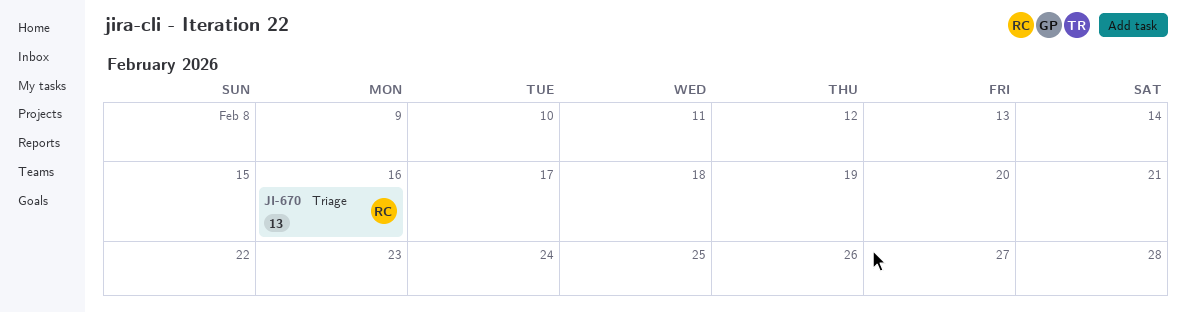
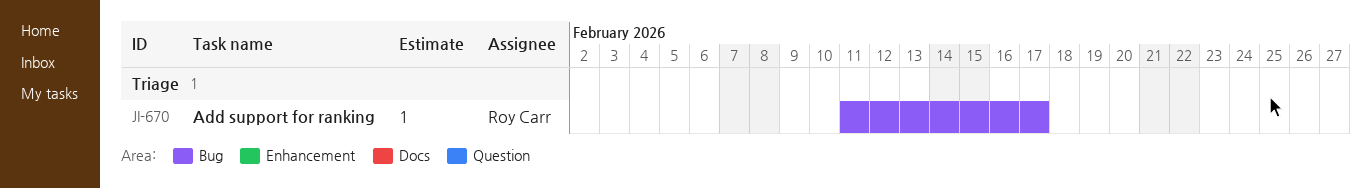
JI-670, estimate: 13 -> 1
JI-670, due: Feb 16 -> Feb 17

